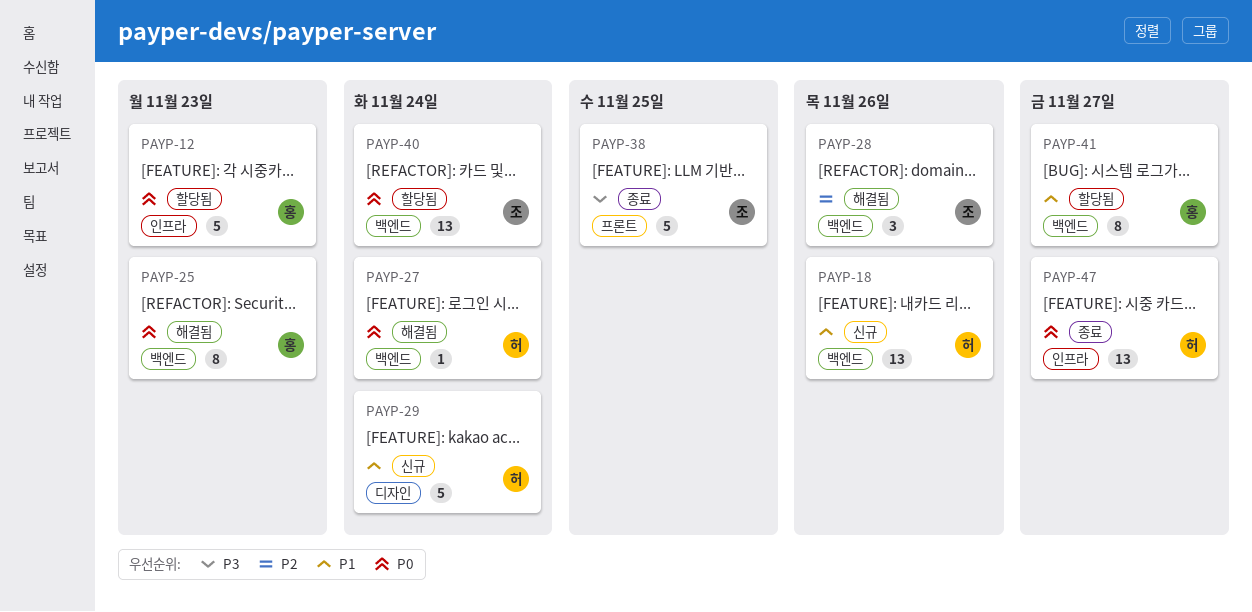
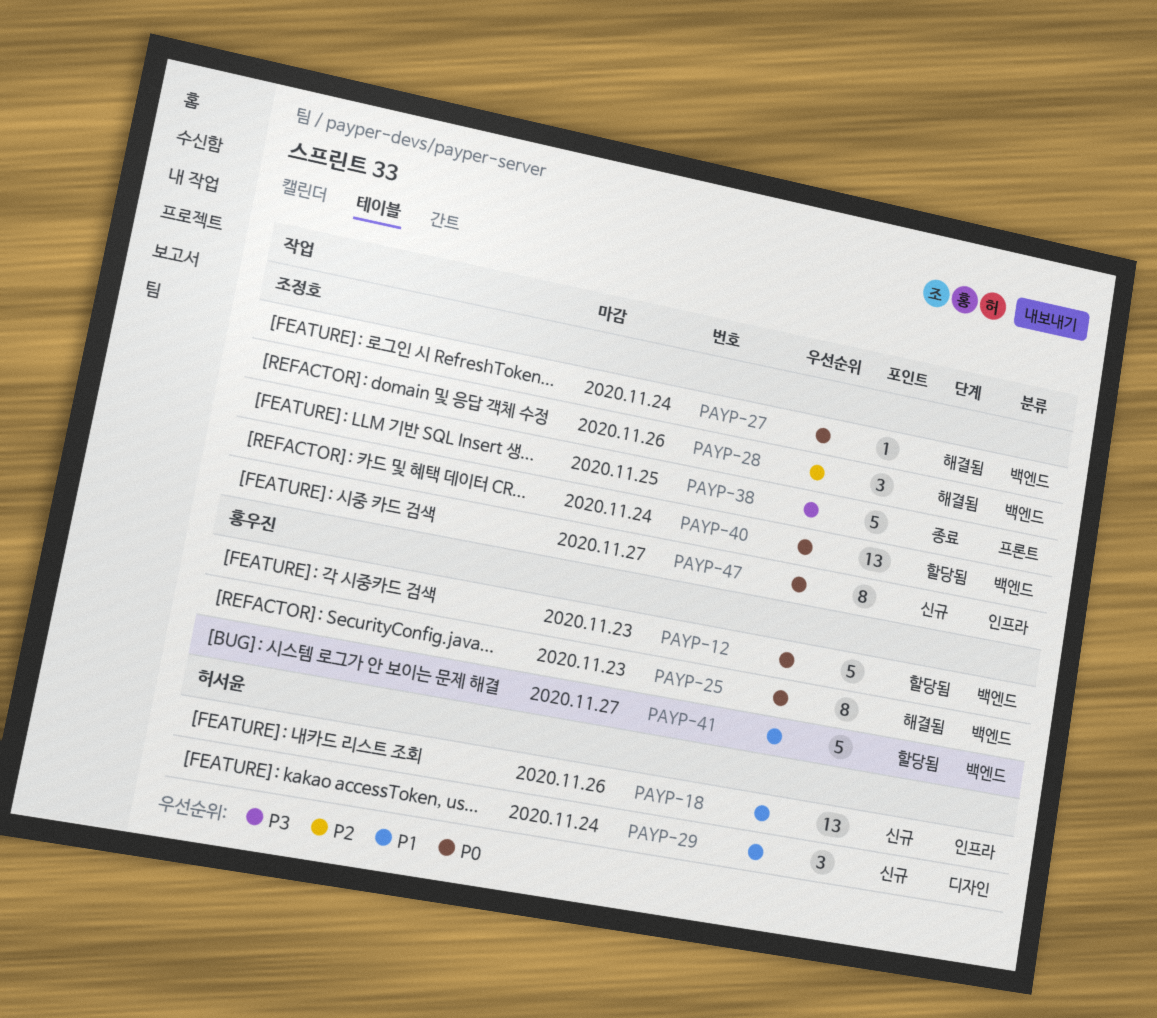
PAYP-12, label: 인프라 -> 백엔드
PAYP-18, label: 백엔드 -> 인프라
PAYP-27, owner: 허서윤 -> 조정호
PAYP-29, estimate: 5 -> 3
PAYP-41, estimate: 8 -> 5
PAYP-47, status: 종료 -> 신규
PAYP-47, owner: 허서윤 -> 조정호
PAYP-47, estimate: 13 -> 8

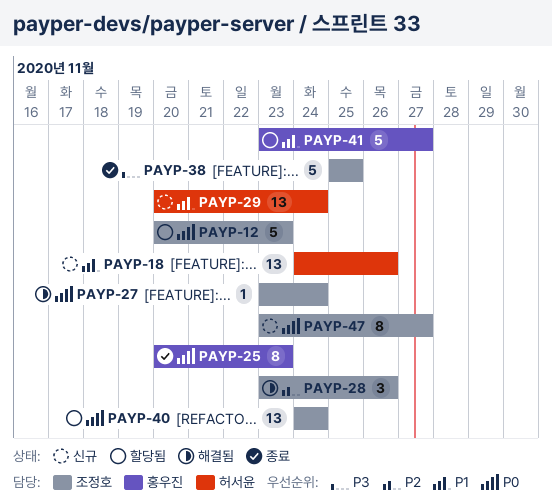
PAYP-12, owner: 홍우진 -> 조정호
PAYP-25, status: 해결됨 -> 종료
PAYP-29, estimate: 3 -> 13

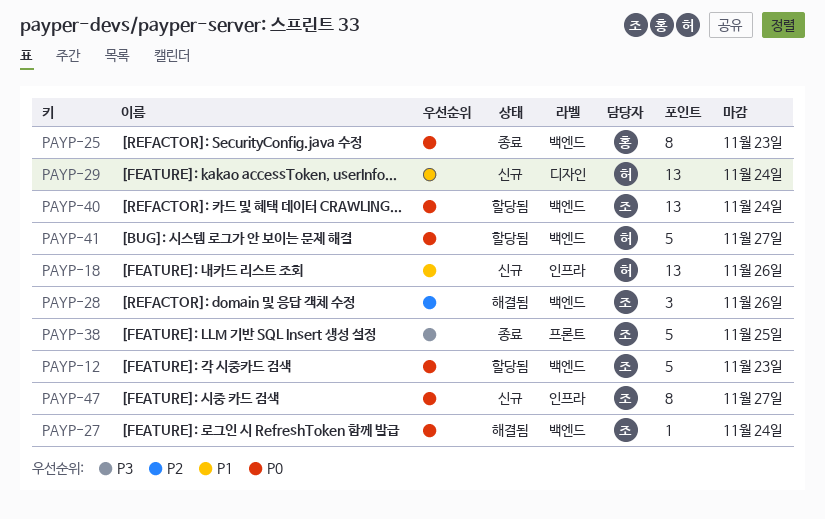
PAYP-41, owner: 홍우진 -> 허서윤
PAYP-41, priority: P1 -> P0

